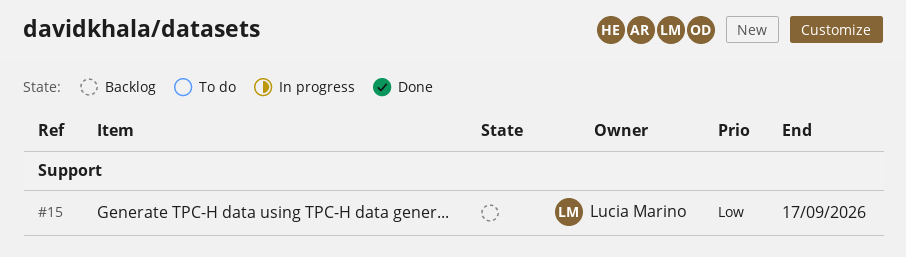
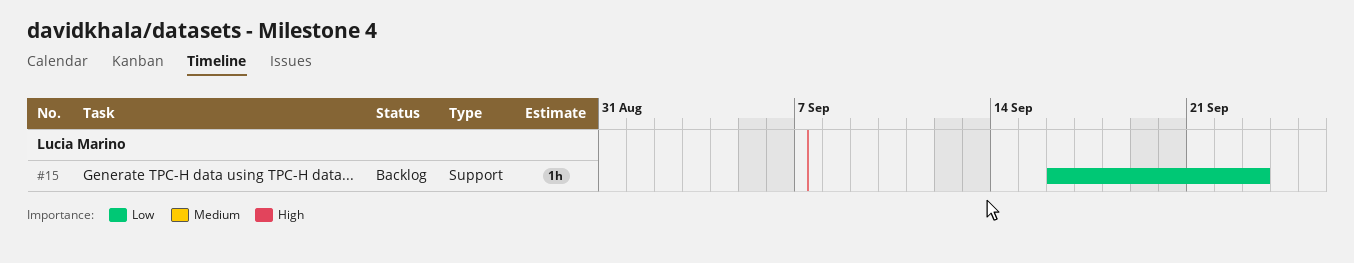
#15, due: Sep 17 -> Sep 23

